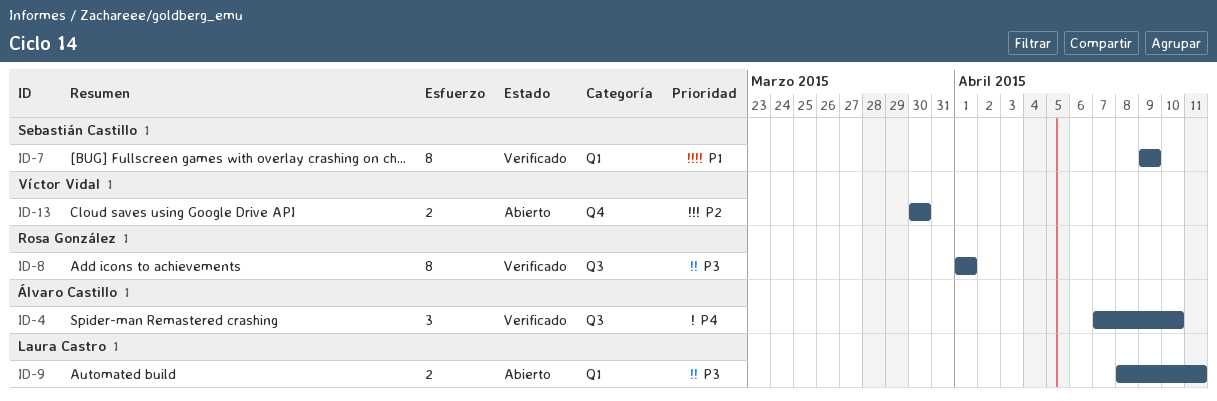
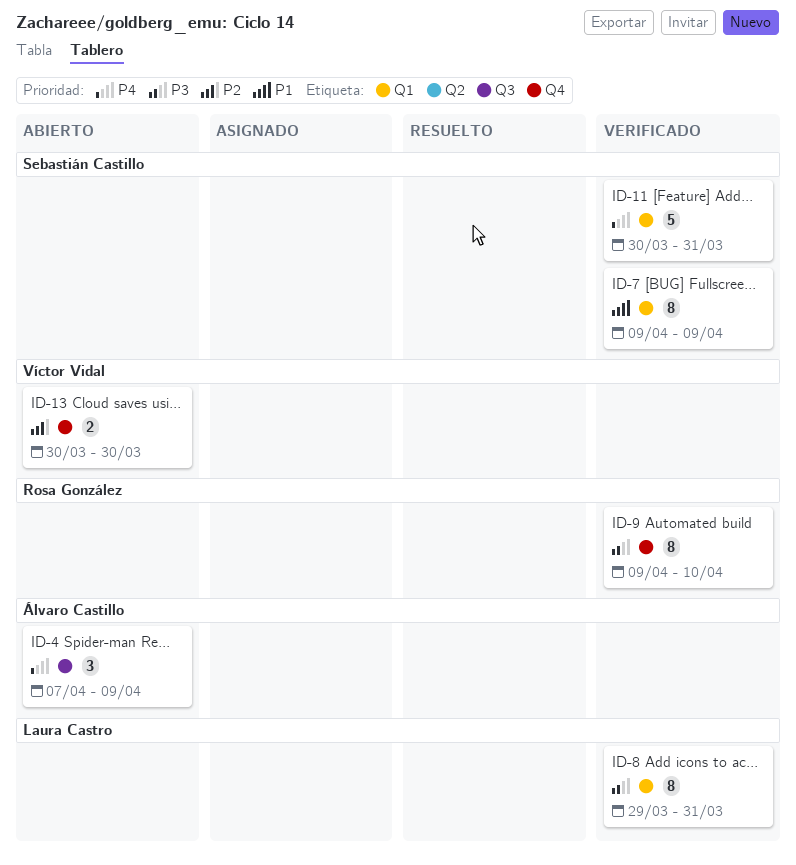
ID-4, status: Verificado -> Abierto
ID-4, due: Apr 10 -> Apr 9
ID-8, owner: Rosa González -> Laura Castro
ID-8, label: Q3 -> Q1
ID-8, start: Apr 1 -> Mar 29
ID-8, due: Apr 1 -> Mar 31
ID-9, status: Abierto -> Verificado
ID-9, owner: Laura Castro -> Rosa González
ID-9, label: Q1 -> Q4
ID-9, estimate: 2 -> 8
ID-9, start: Apr 8 -> Apr 9
ID-9, due: Apr 11 -> Apr 10
ID-11: none -> present

